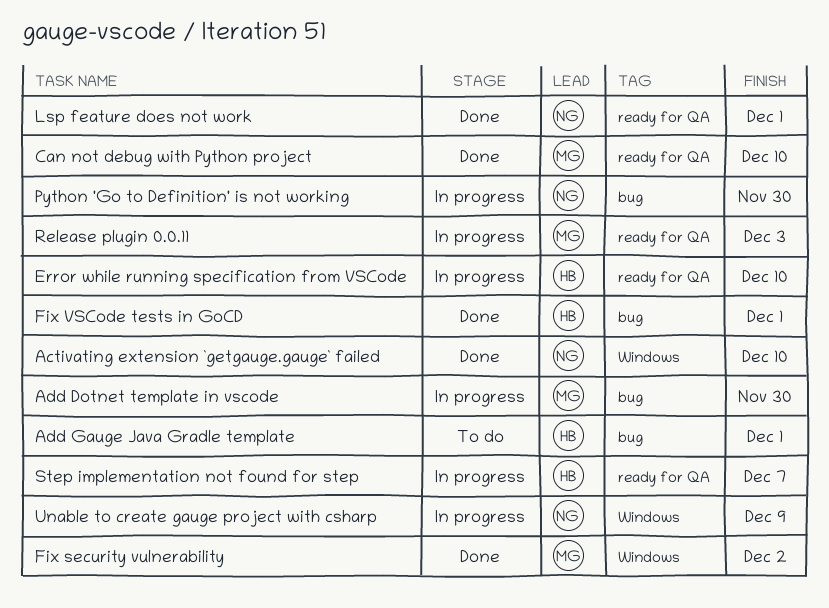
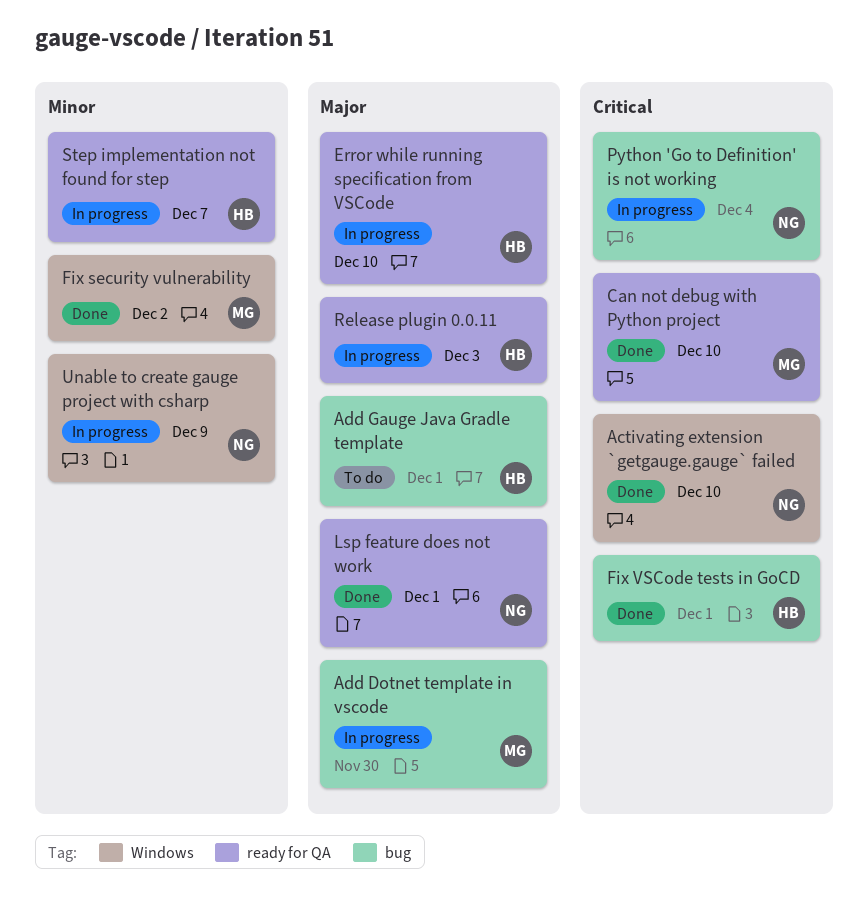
Python 'Go to Definition' is not working, due: Nov 30 -> Dec 4
Release plugin 0.0.11, owner: MG -> HB

